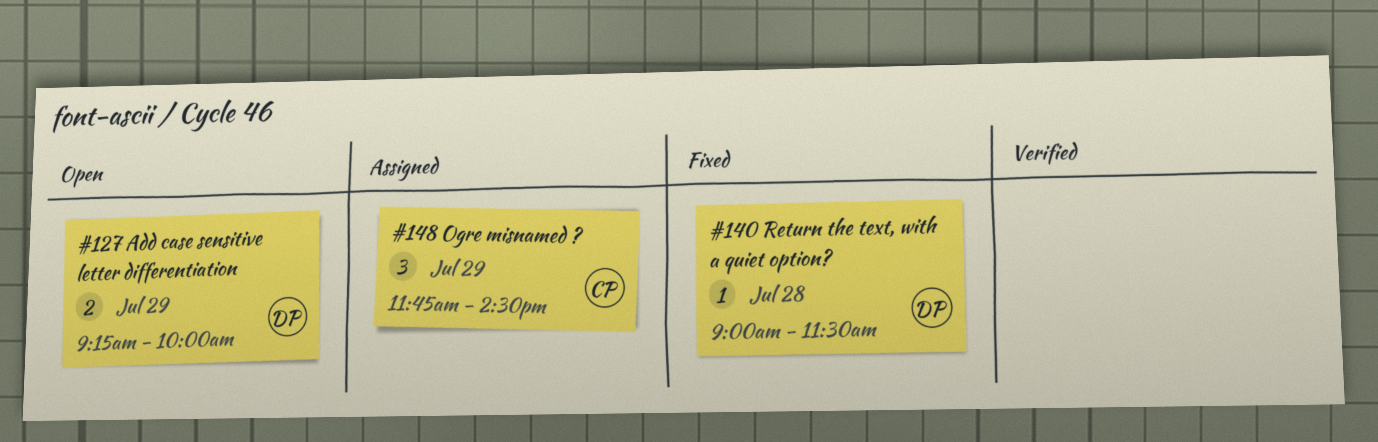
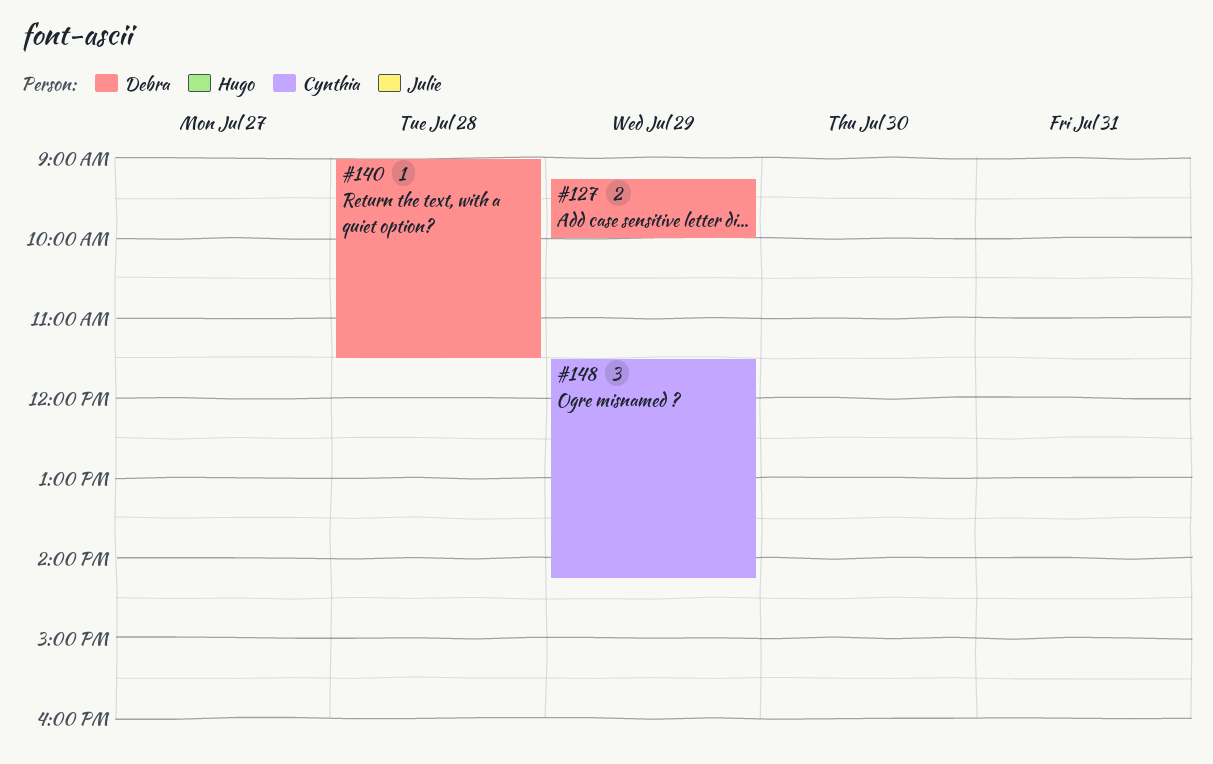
#148, begins: 11:45 -> 11:30
#148, ends: 14:30 -> 14:15

